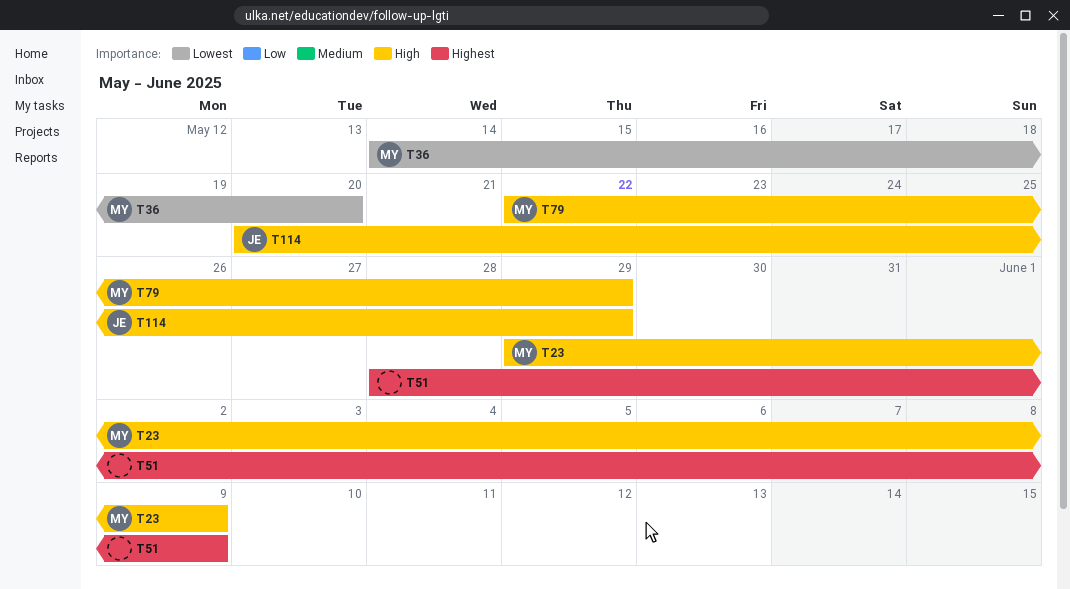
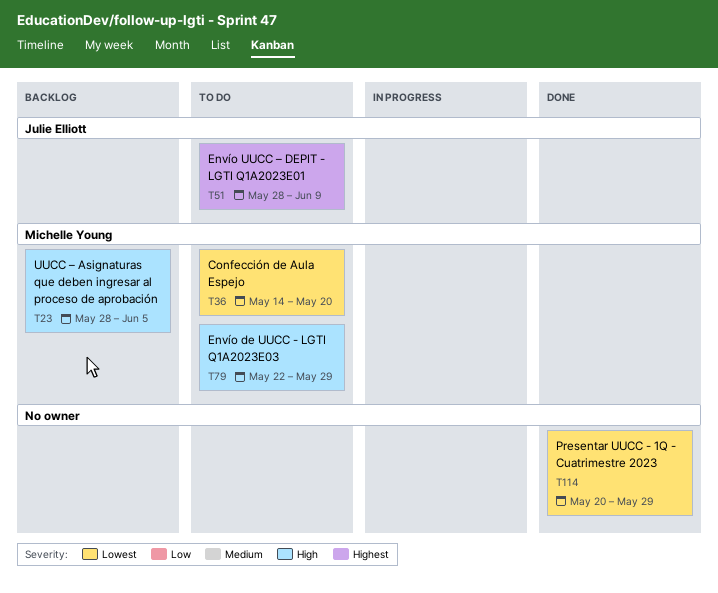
T23, start: May 29 -> May 28
T23, due: Jun 9 -> Jun 5
T51, owner: none -> Julie Elliott
T114, owner: Julie Elliott -> none
T114, priority: High -> Lowest

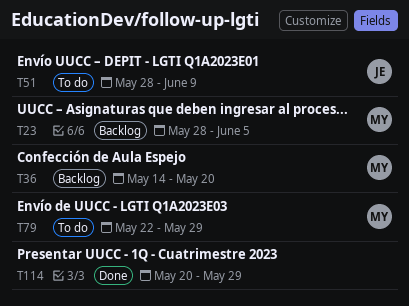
T36, status: To do -> Backlog

